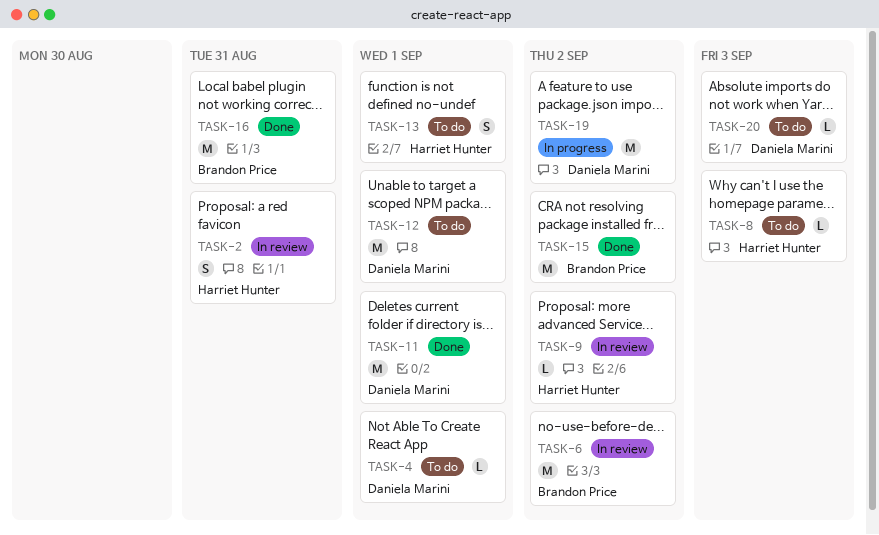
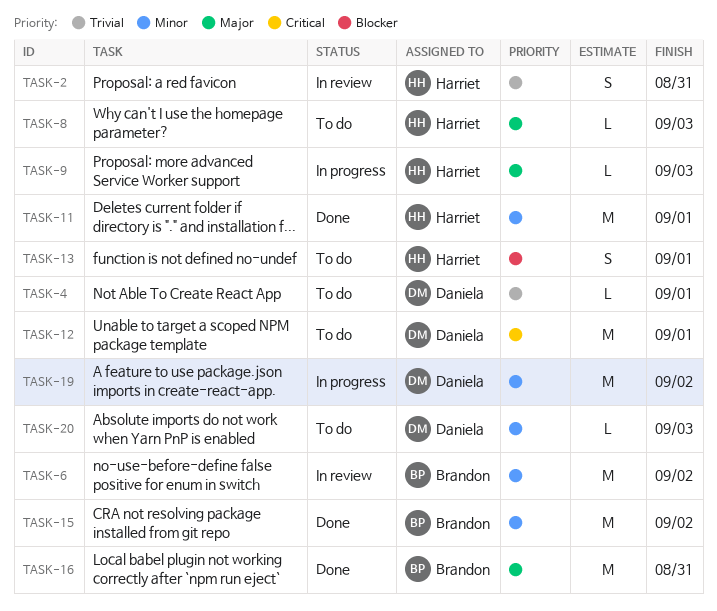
TASK-9, status: In review -> In progress
TASK-9, due: Sep 2 -> Sep 3
TASK-11, owner: Daniela Marini -> Harriet Hunter

